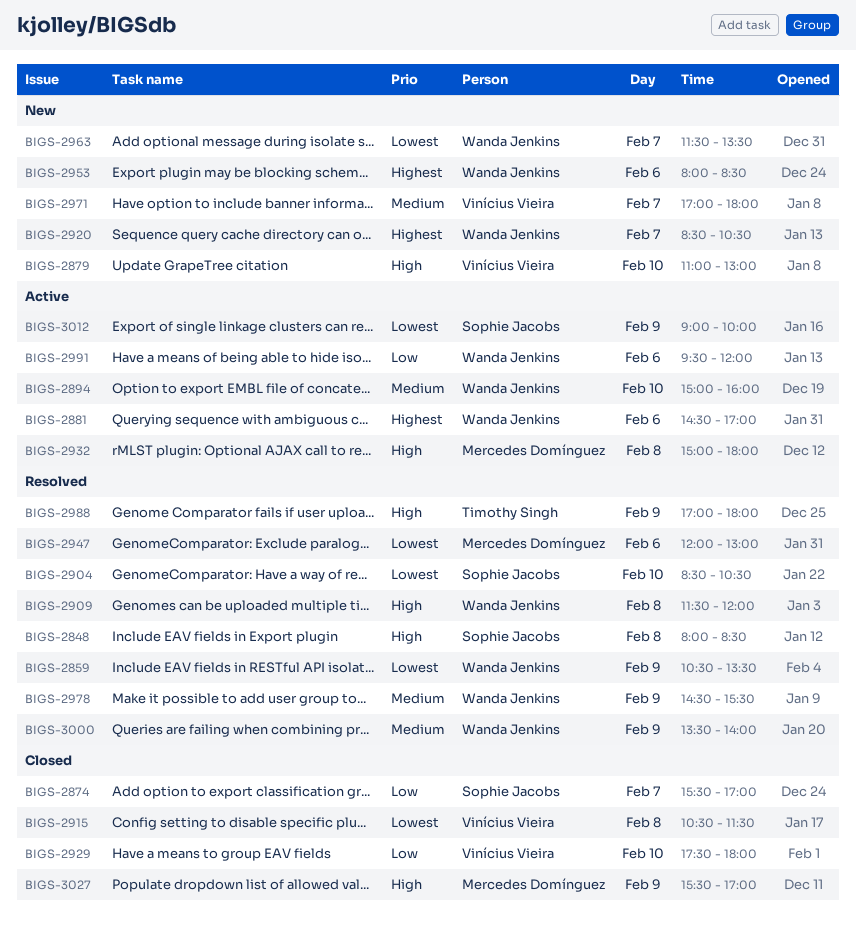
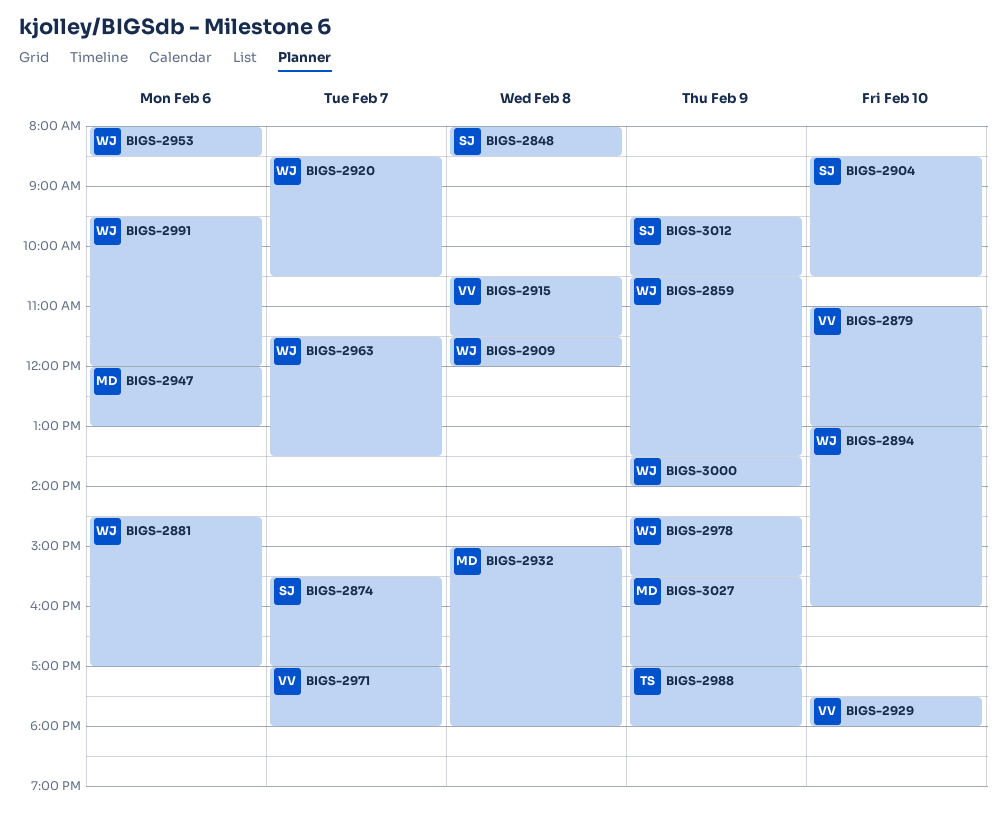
BIGS-2894, begins: 15:00 -> 13:00
BIGS-3012, begins: 09:00 -> 09:30
BIGS-3012, ends: 10:00 -> 10:30

